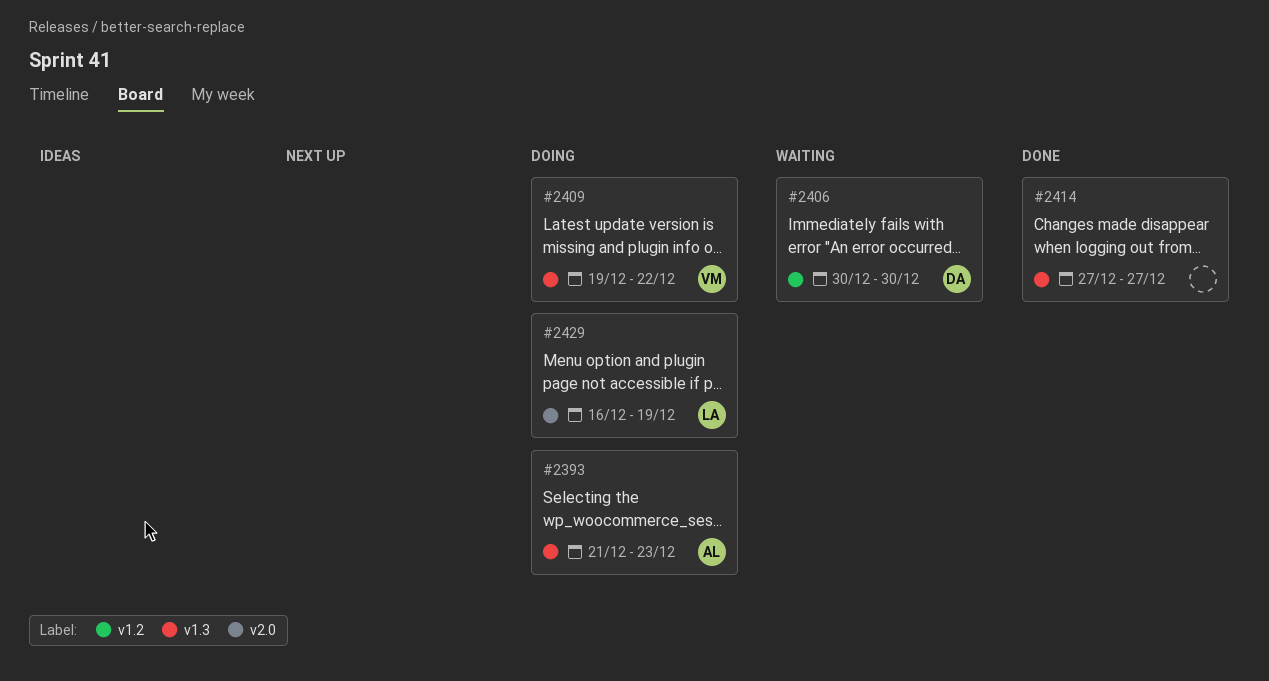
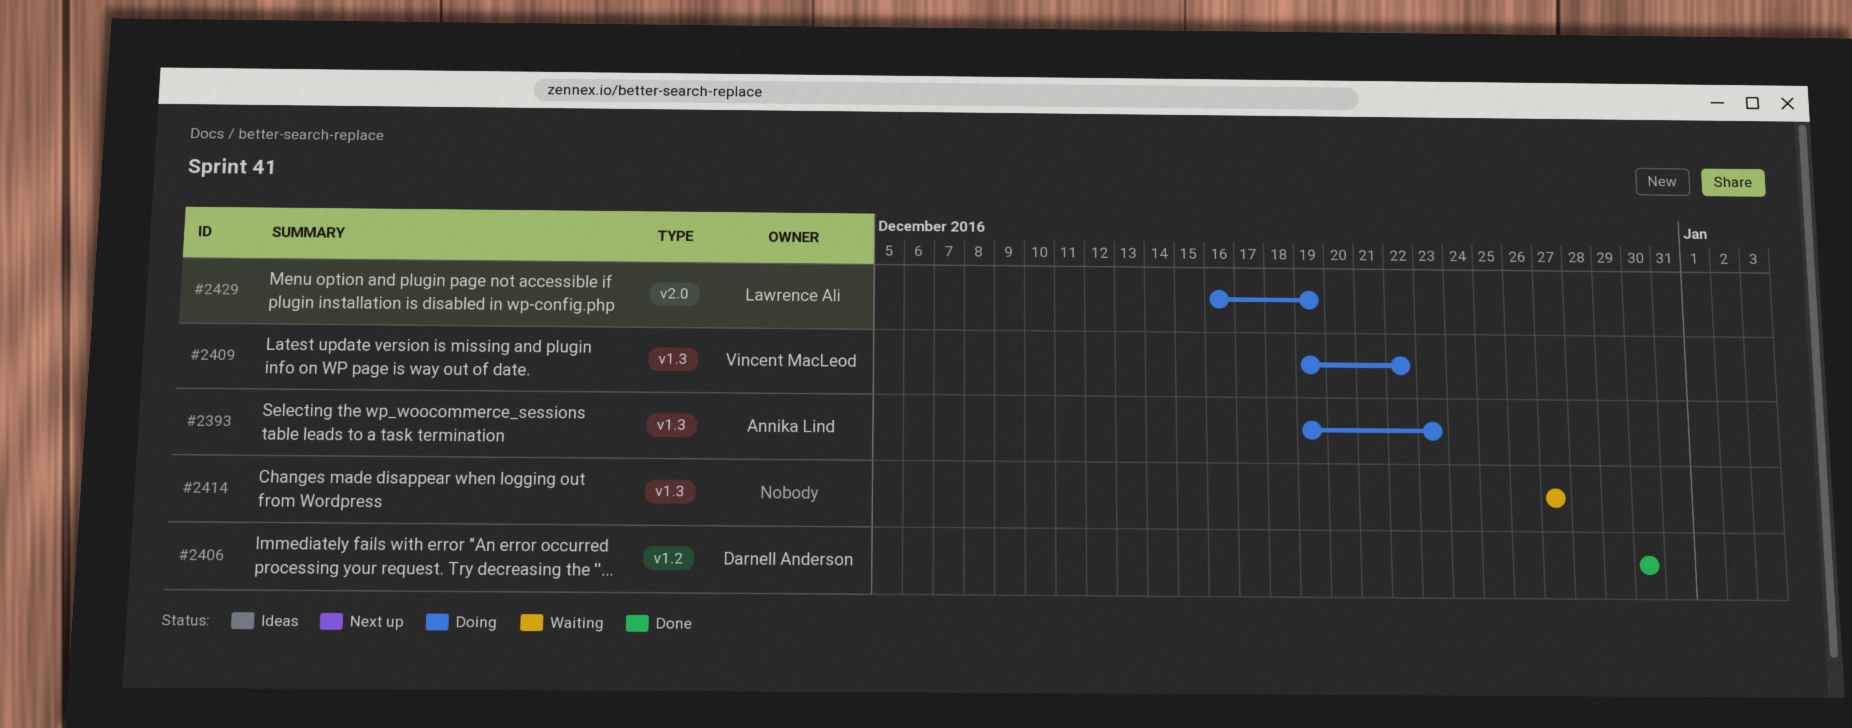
#2393, start: Dec 21 -> Dec 19
#2406, status: Waiting -> Done
#2414, status: Done -> Waiting

